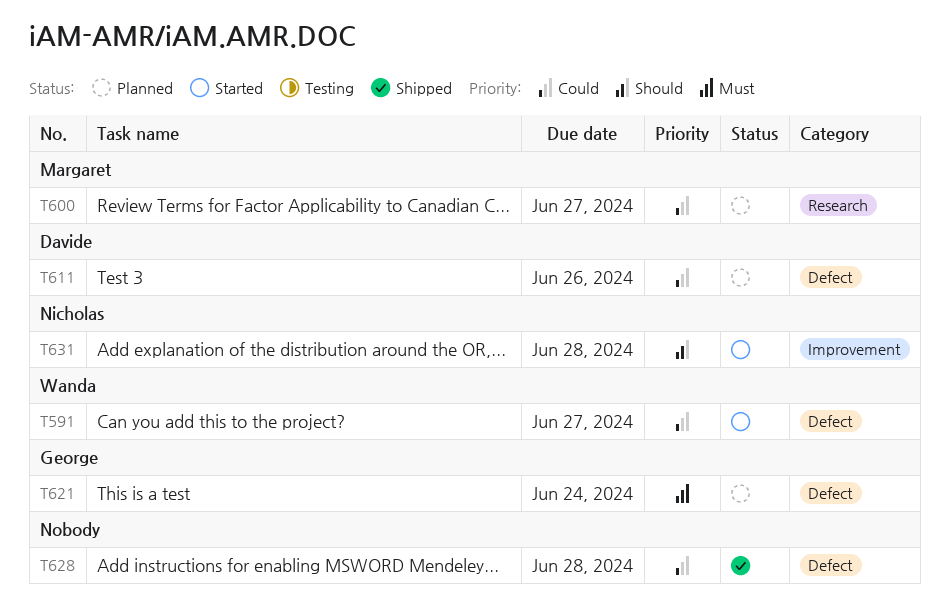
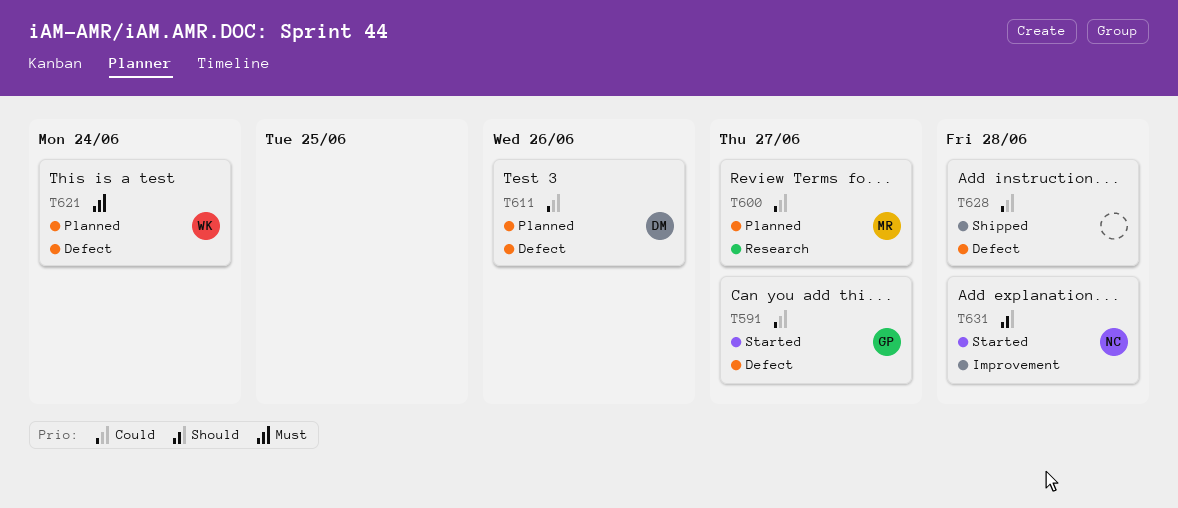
T591, owner: Wanda -> George
T621, owner: George -> Wanda

